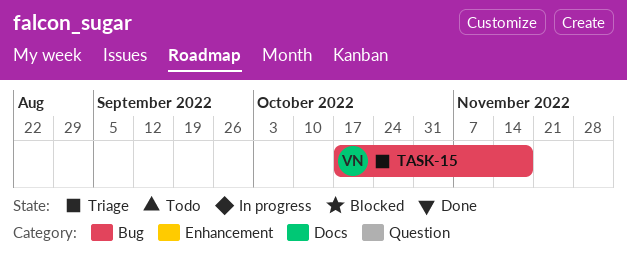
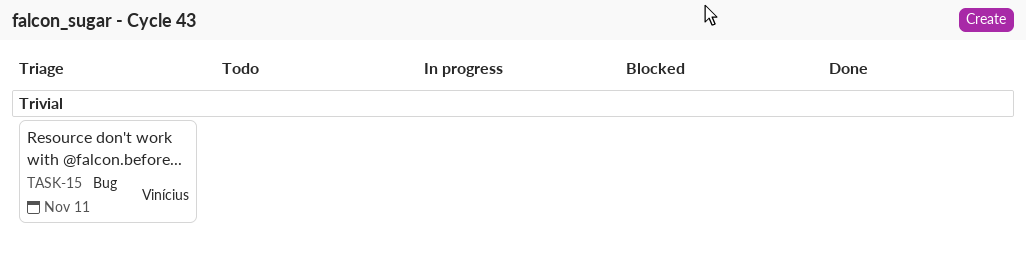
TASK-15, due: Nov 18 -> Nov 11

